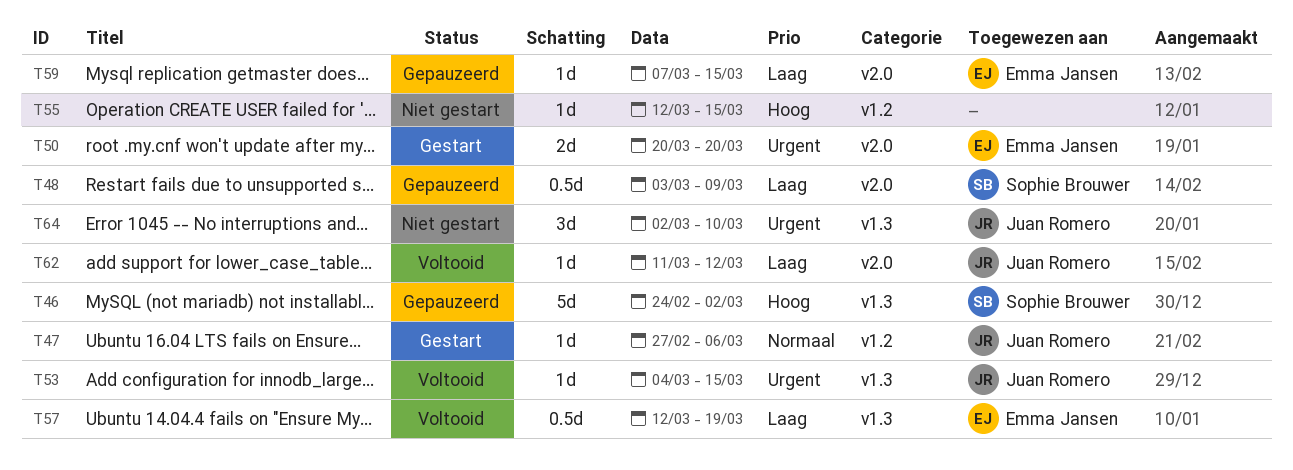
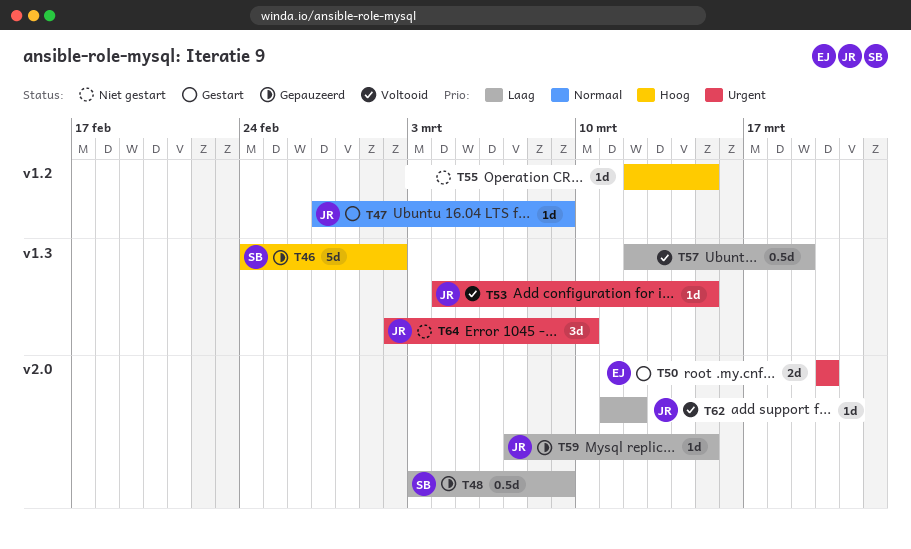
T47, due: Mar 6 -> Mar 9
T57, owner: Emma Jansen -> none
T59, owner: Emma Jansen -> Juan Romero

